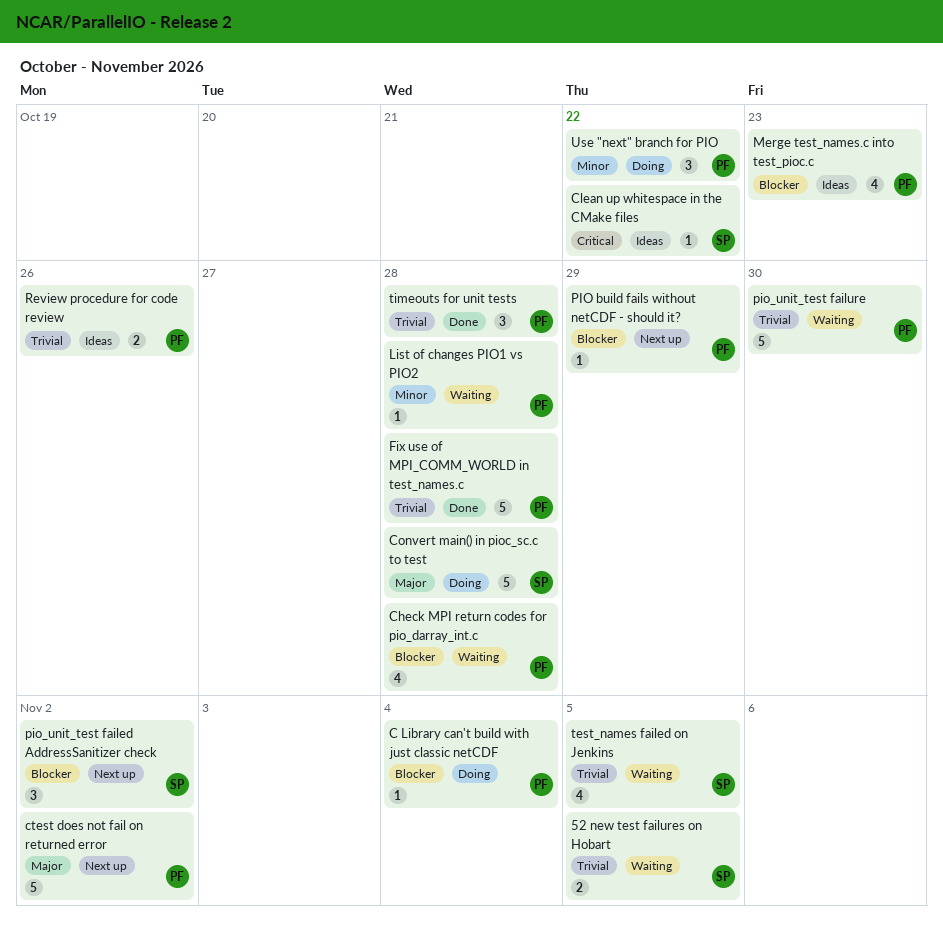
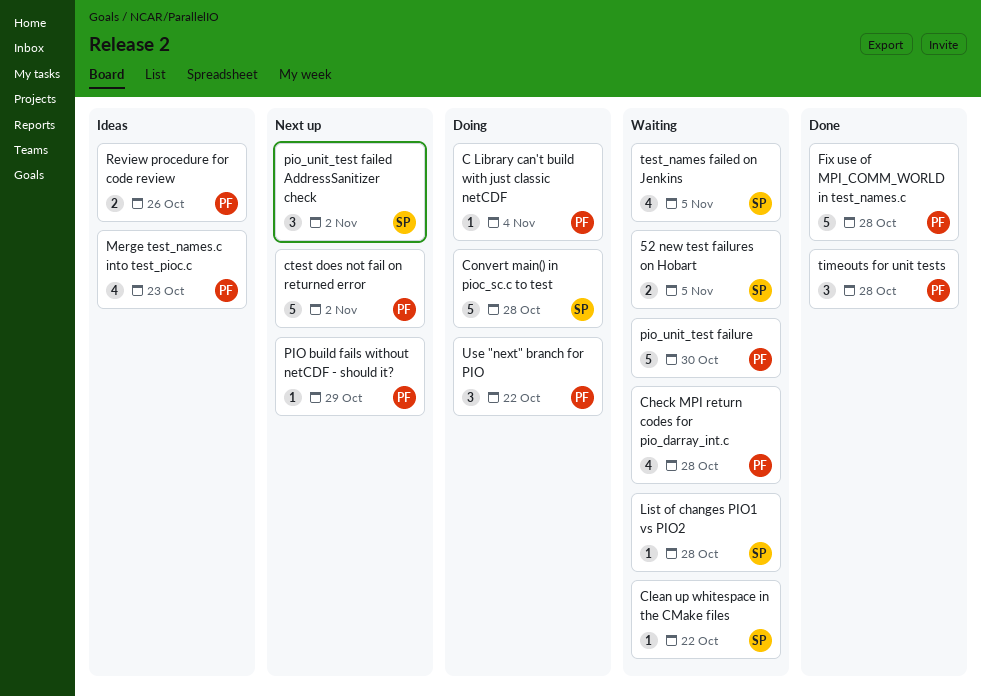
Clean up whitespace in the CMake files, status: Ideas -> Waiting
List of changes PIO1 vs PIO2, owner: PF -> SP

